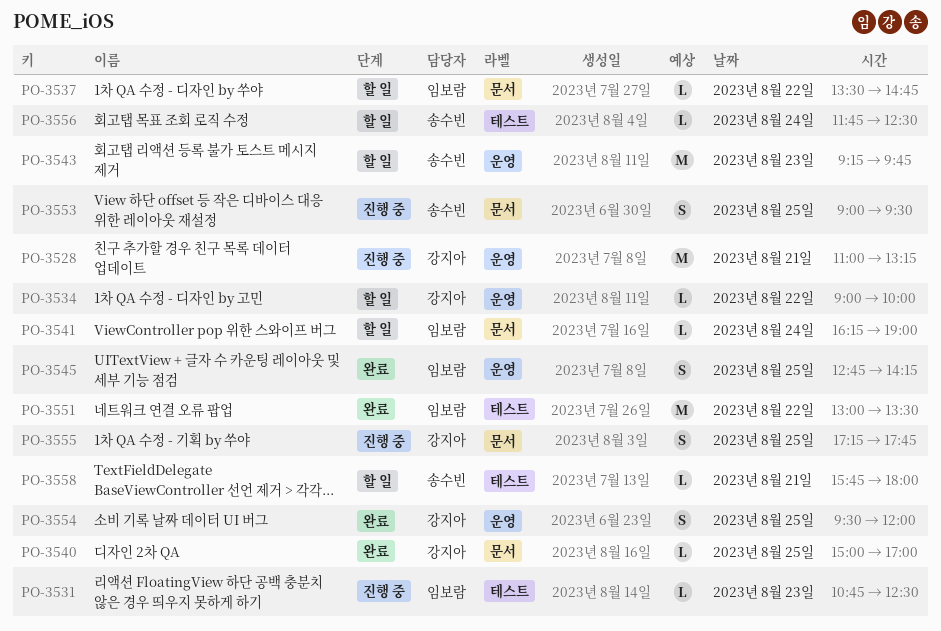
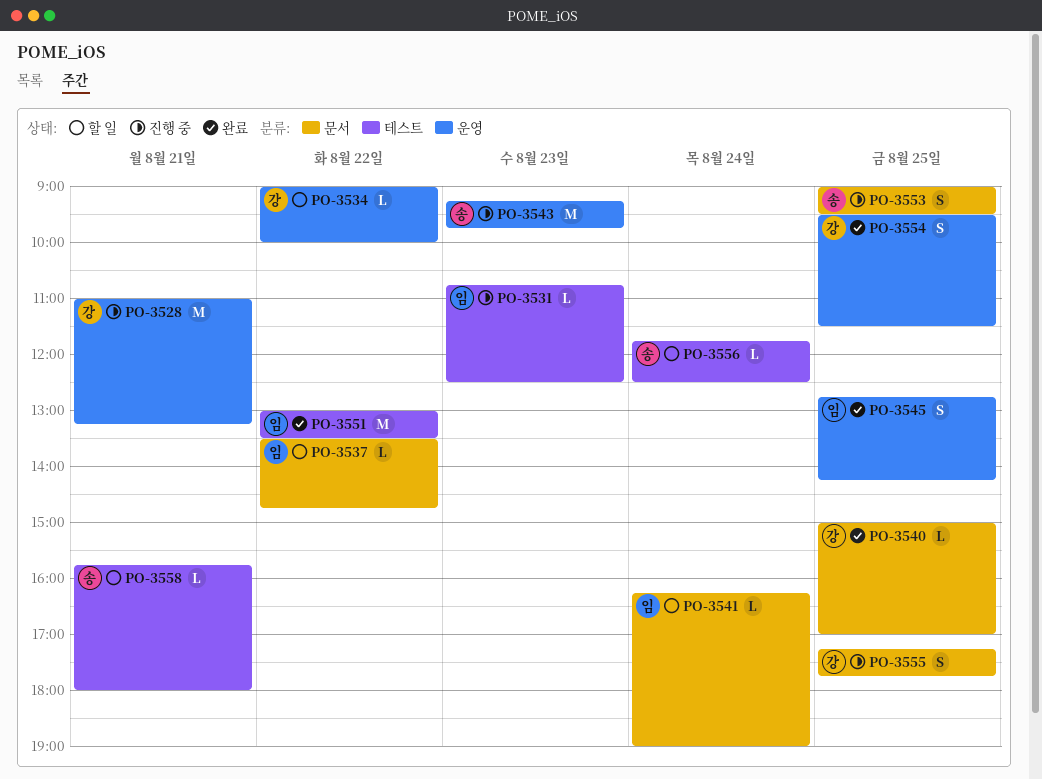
PO-3543, status: 할 일 -> 진행 중
PO-3554, ends: 12:00 -> 11:30

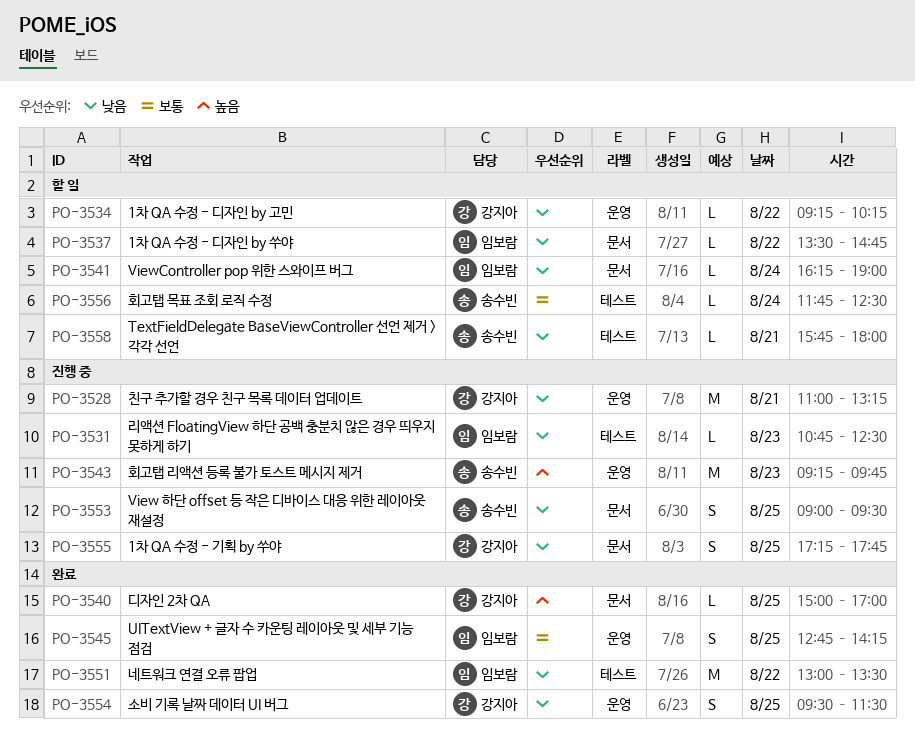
PO-3534, begins: 09:00 -> 09:15
PO-3534, ends: 10:00 -> 10:15

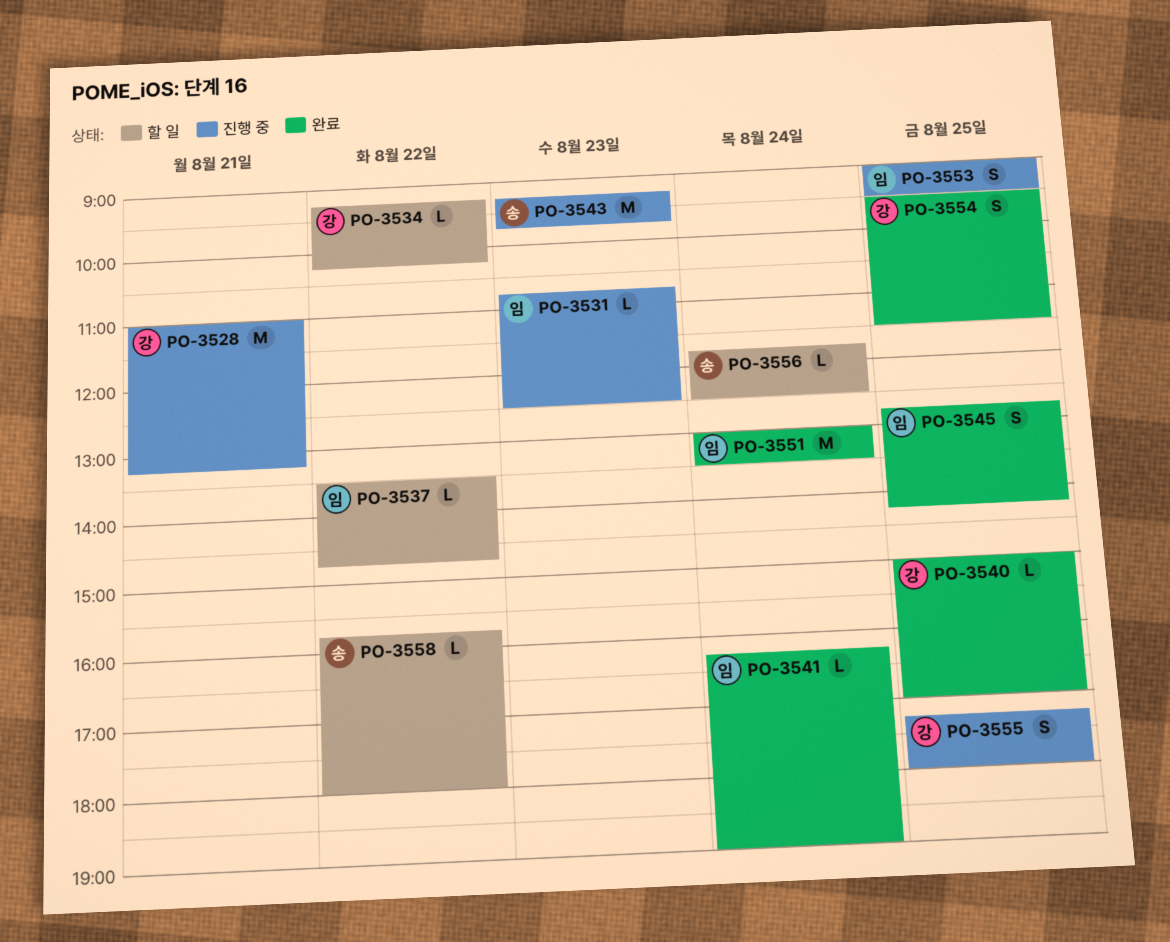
PO-3541, status: 할 일 -> 완료
PO-3551, day: Aug 22 -> Aug 24
PO-3553, owner: 송수빈 -> 임보람
PO-3555, ends: 17:45 -> 18:00
PO-3558, day: Aug 21 -> Aug 22

